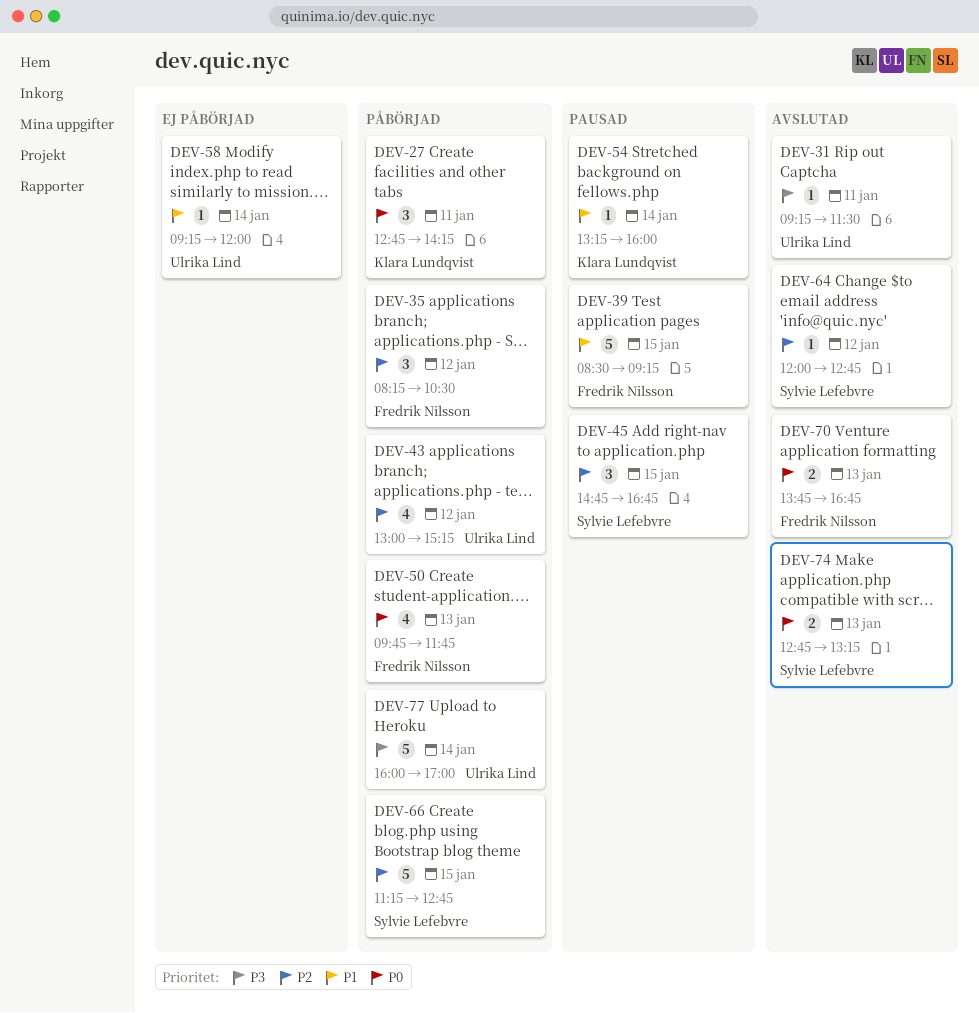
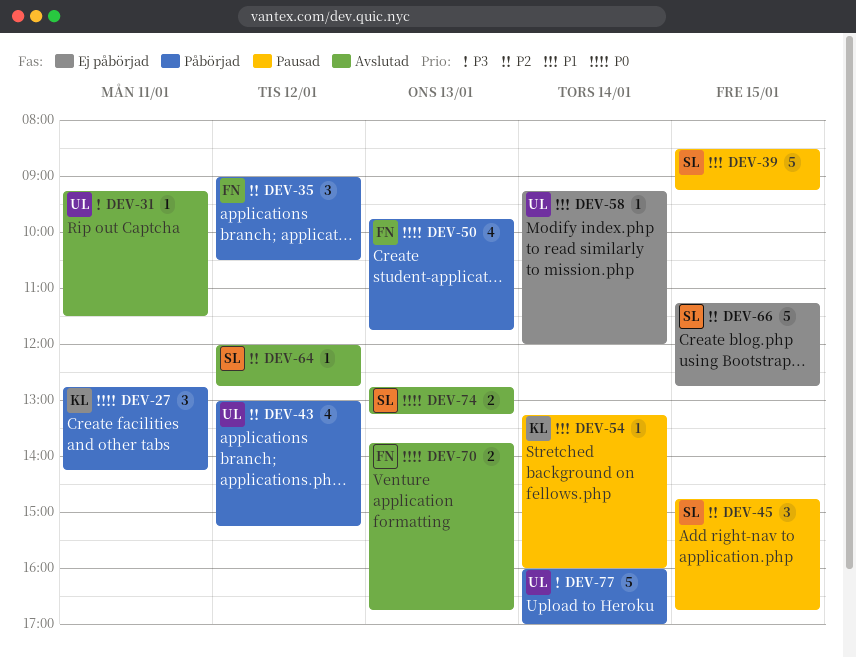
DEV-35, begins: 08:15 -> 09:00
DEV-39, owner: Fredrik Nilsson -> Sylvie Lefebvre
DEV-66, status: Påbörjad -> Ej påbörjad

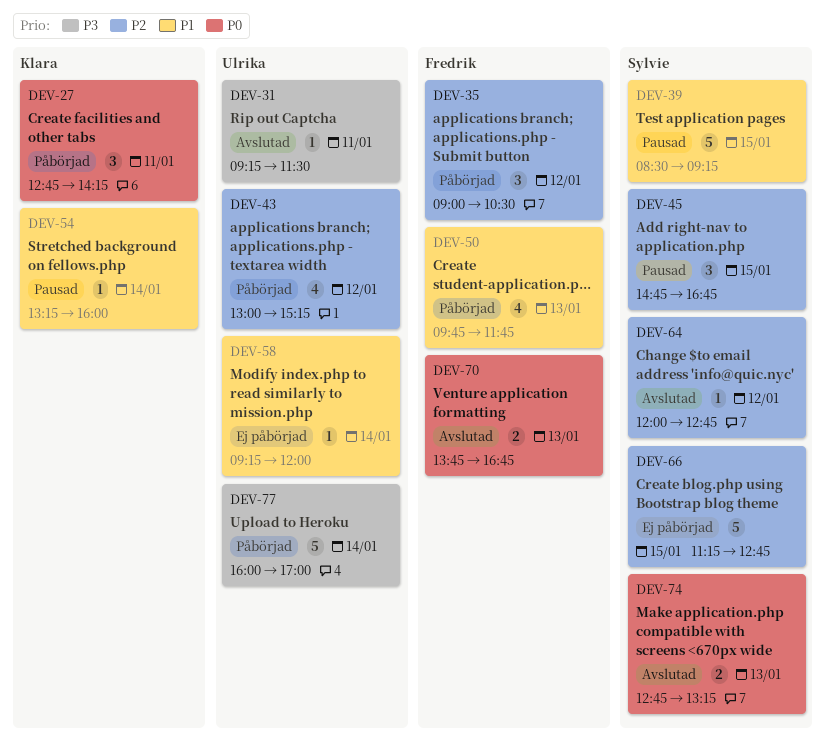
DEV-50, priority: P0 -> P1

